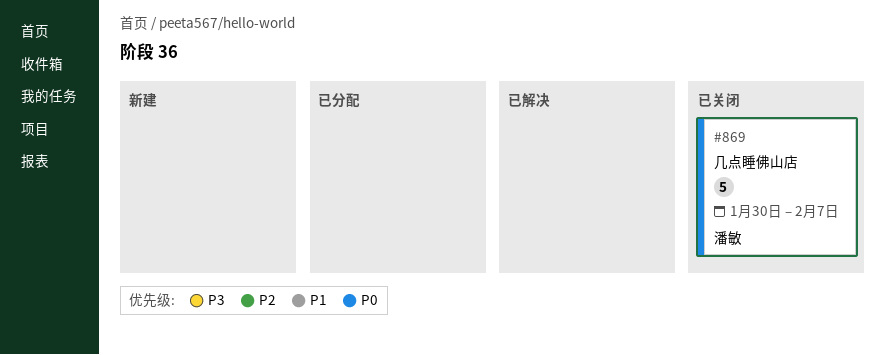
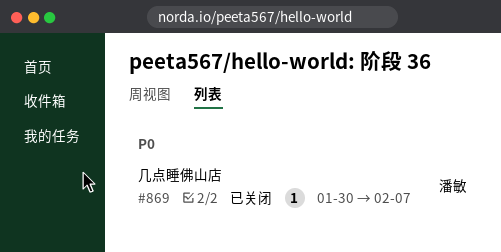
#869, estimate: 5 -> 1

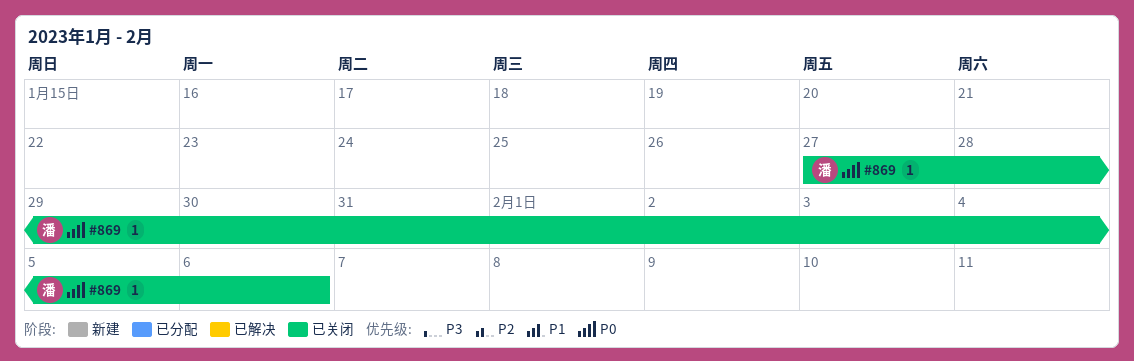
#869, start: Jan 30 -> Jan 27
#869, due: Feb 7 -> Feb 6

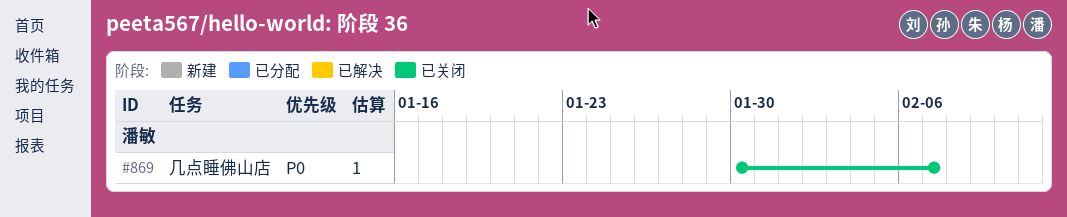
#869, start: Jan 27 -> Jan 30
#869, due: Feb 6 -> Feb 7

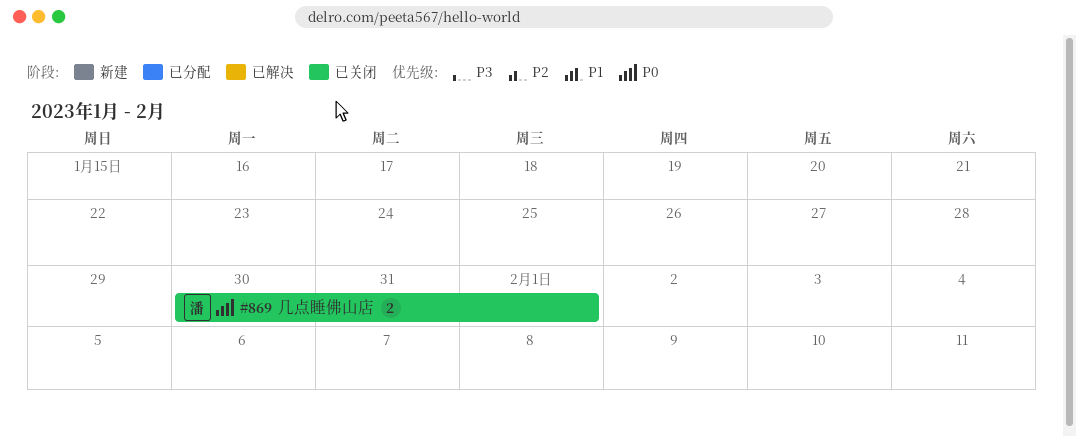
#869, estimate: 1 -> 2
#869, due: Feb 7 -> Feb 1

